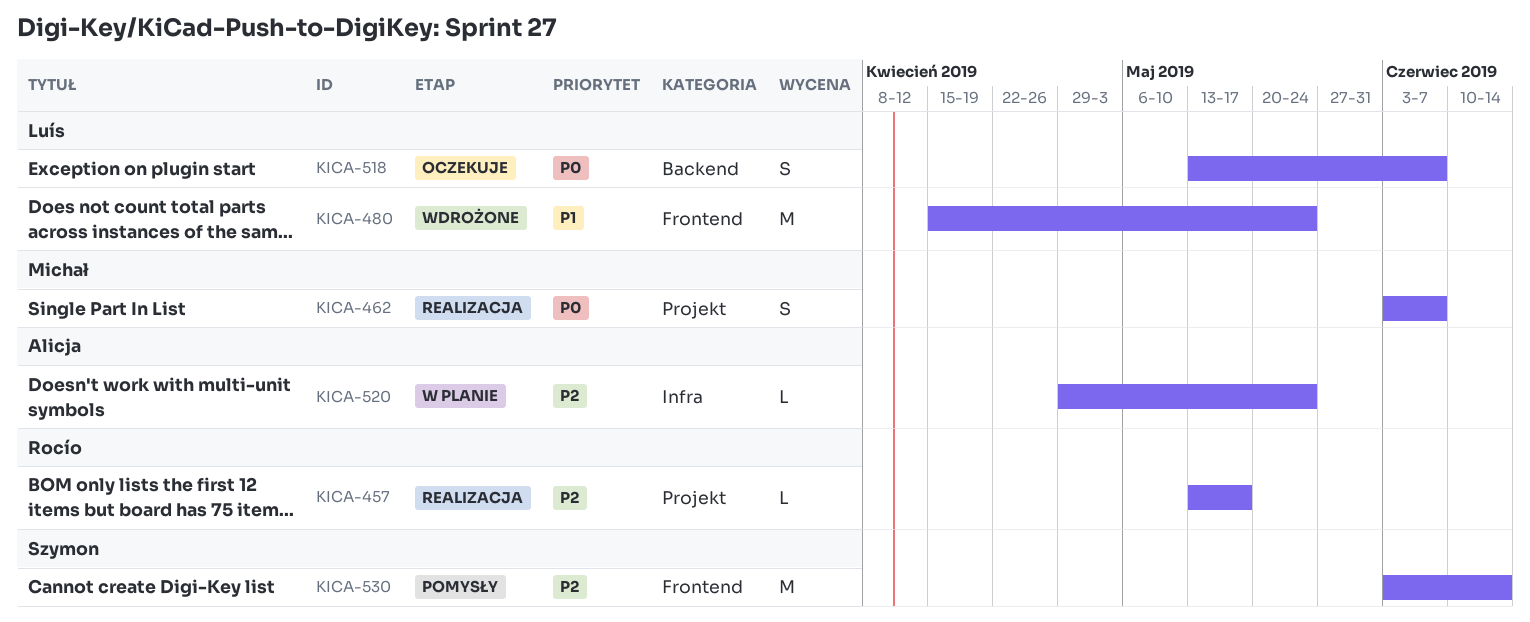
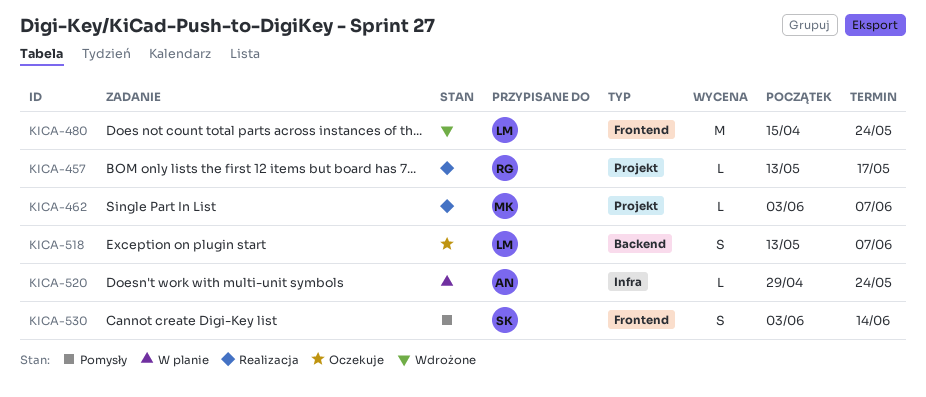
KICA-462, estimate: S -> L
KICA-530, estimate: M -> S

